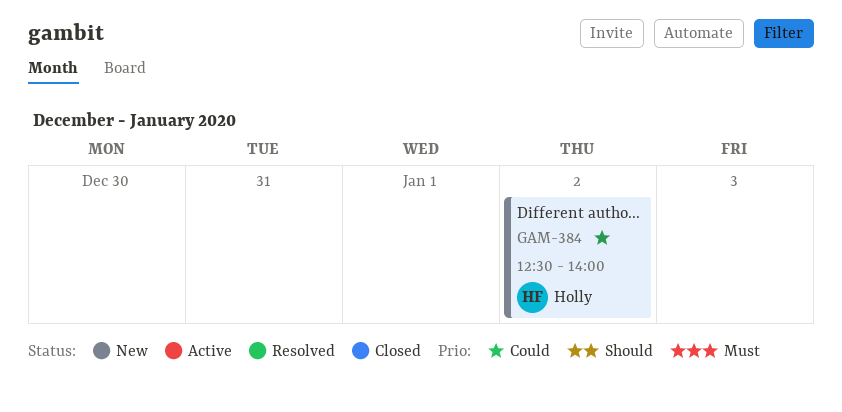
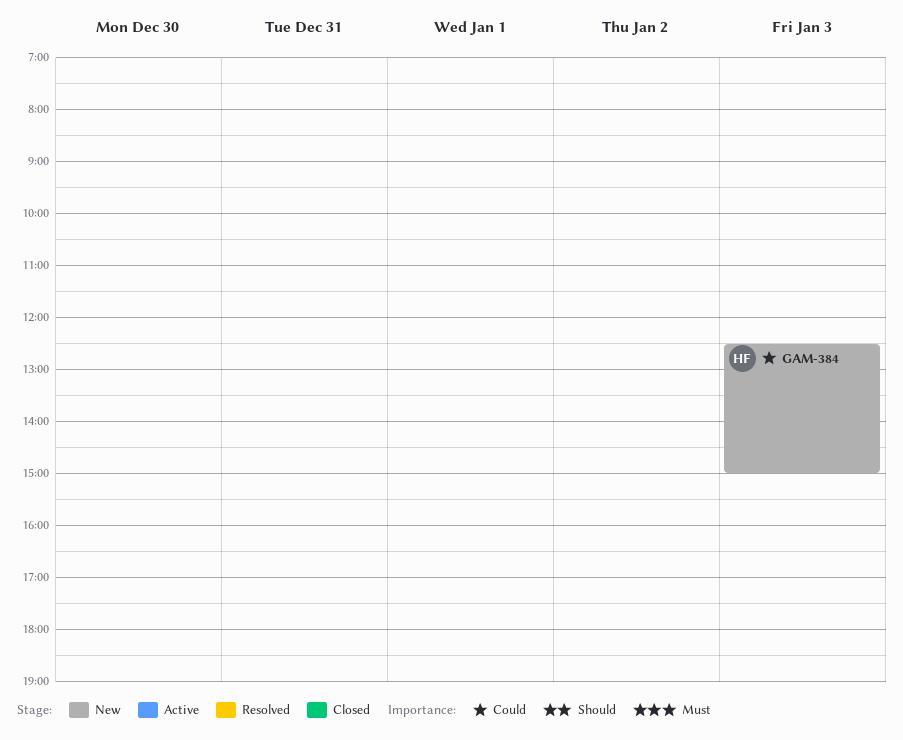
GAM-384, day: Jan 2 -> Jan 3
GAM-384, ends: 14:00 -> 15:00

